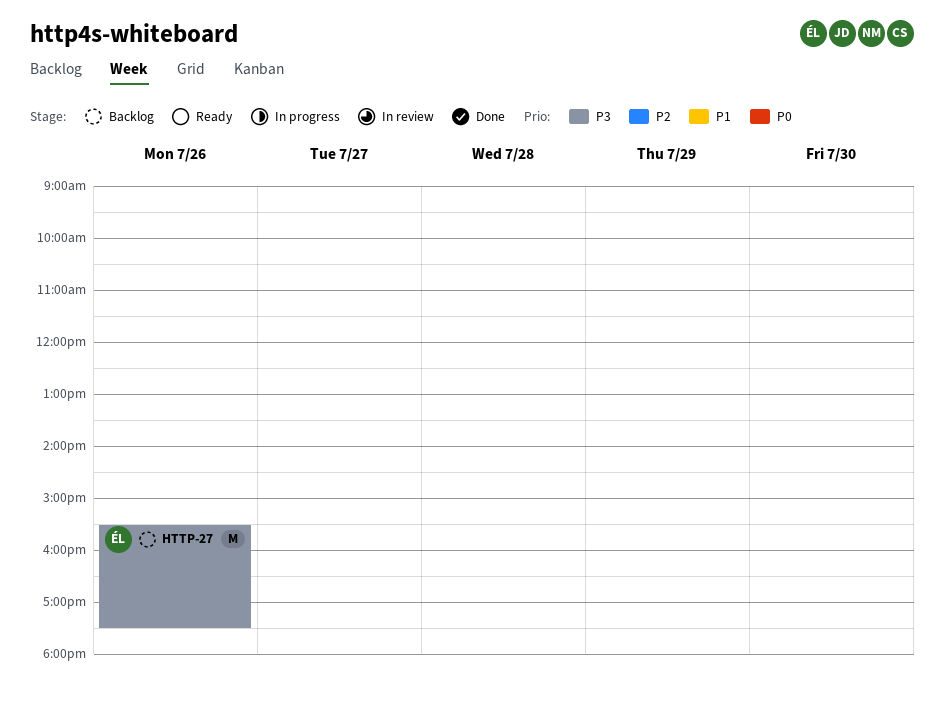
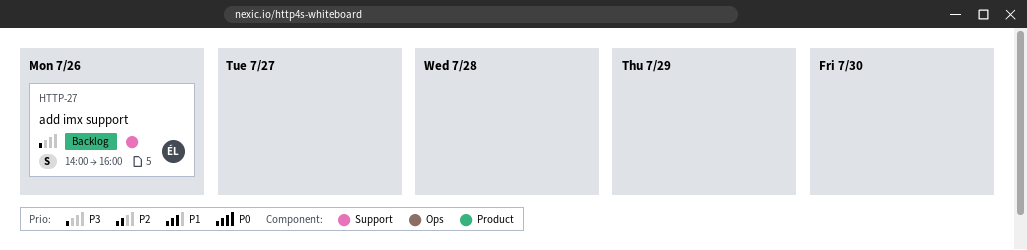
HTTP-27, estimate: M -> S
HTTP-27, begins: 15:30 -> 14:00
HTTP-27, ends: 17:30 -> 16:00

